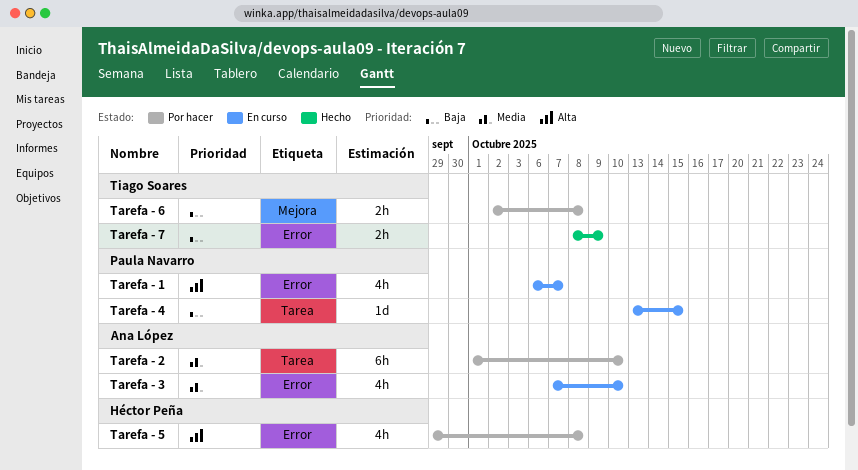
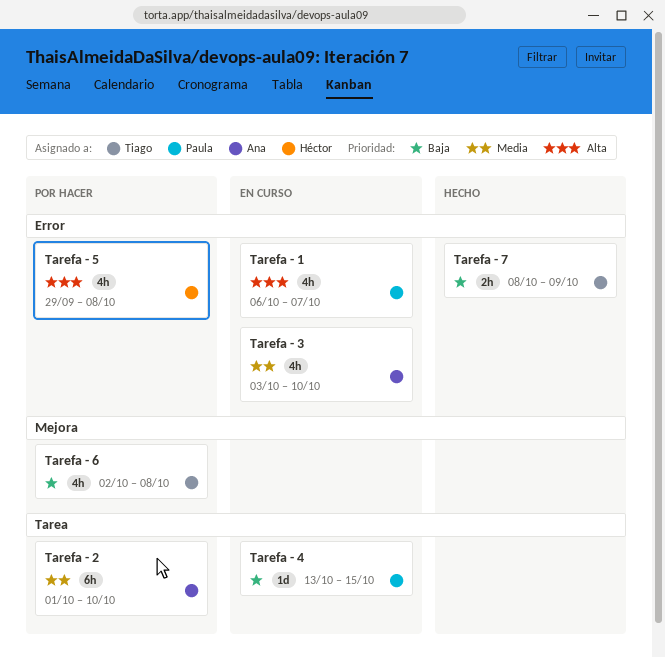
Tarefa - 3, start: Oct 7 -> Oct 3
Tarefa - 6, estimate: 2h -> 4h

